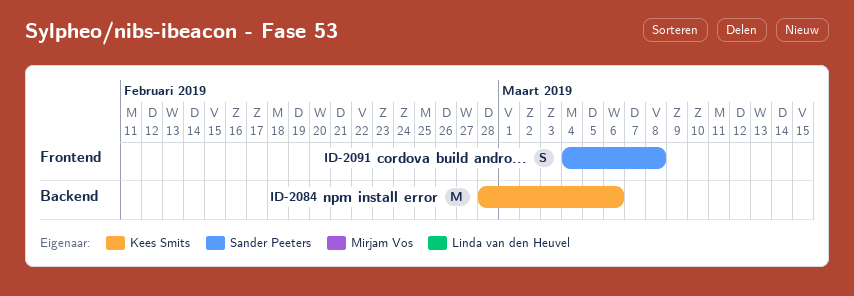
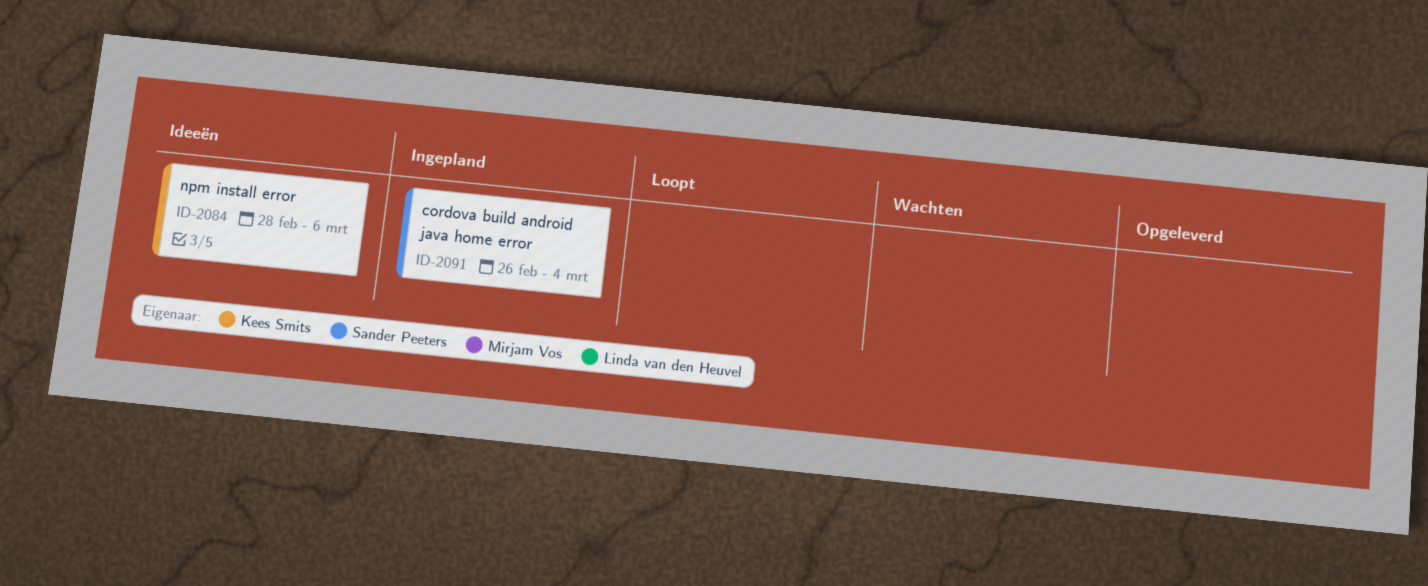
ID-2091, start: Mar 4 -> Feb 26
ID-2091, due: Mar 8 -> Mar 4

